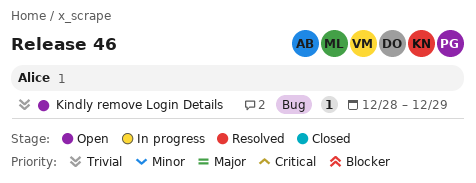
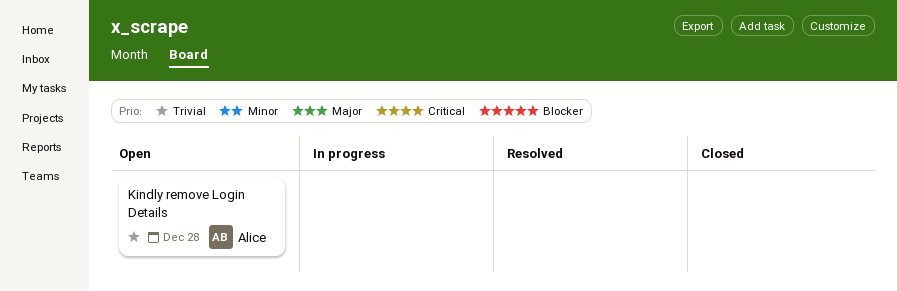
Kindly remove Login Details, due: Dec 29 -> Dec 28

